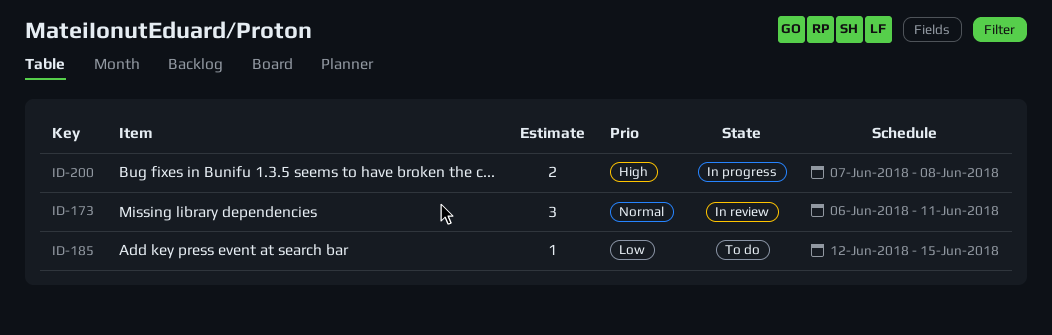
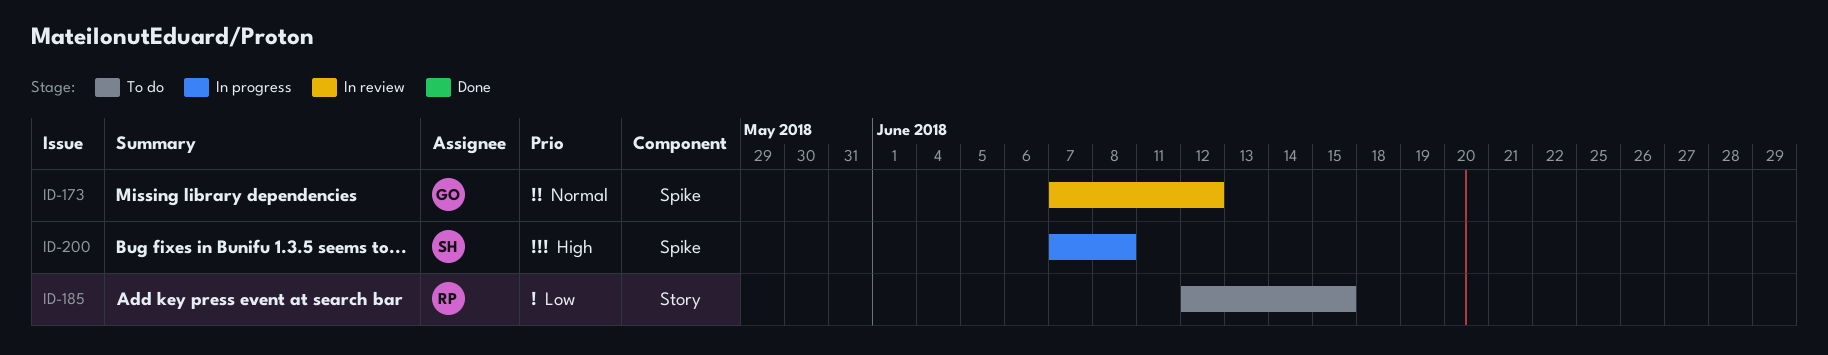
ID-173, start: Jun 6 -> Jun 7
ID-173, due: Jun 11 -> Jun 12

